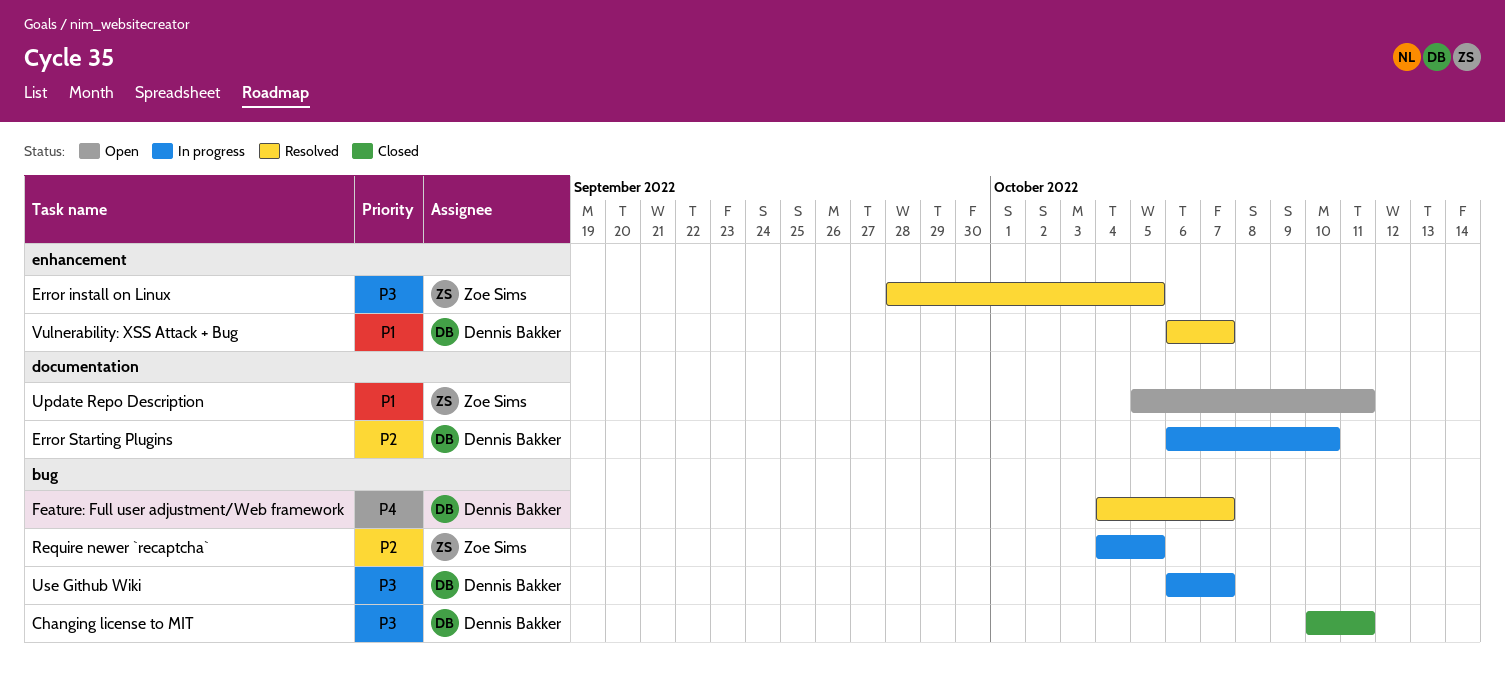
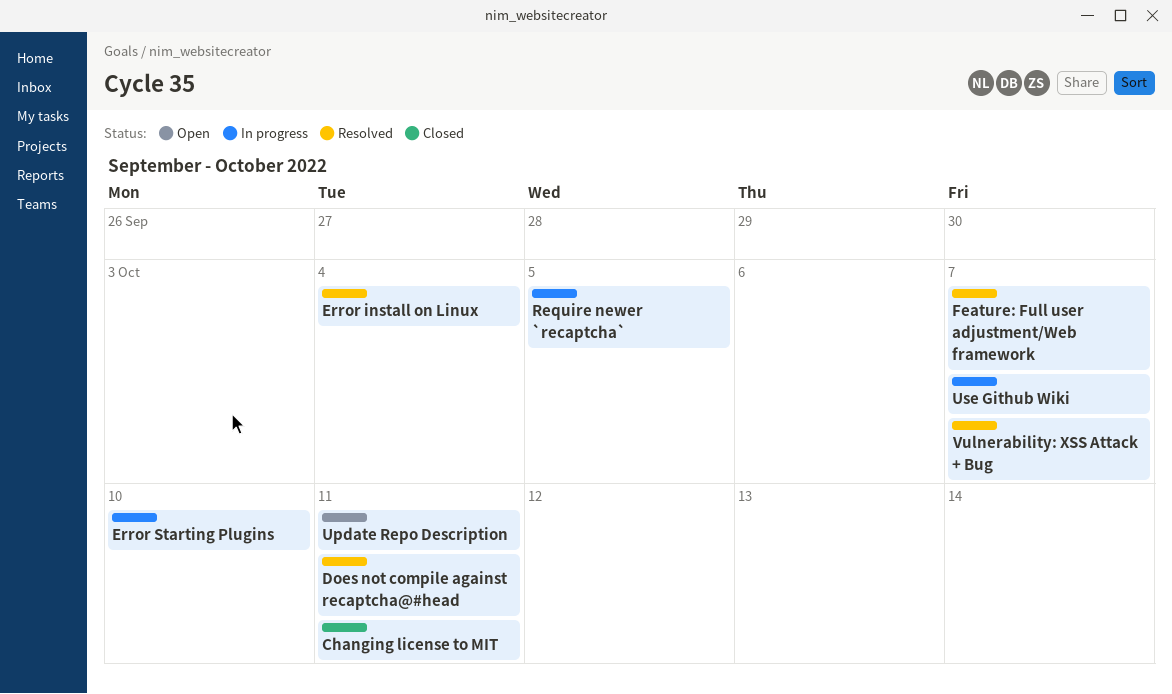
Does not compile against recaptcha@#head: none -> present
Error install on Linux, due: Oct 5 -> Oct 4

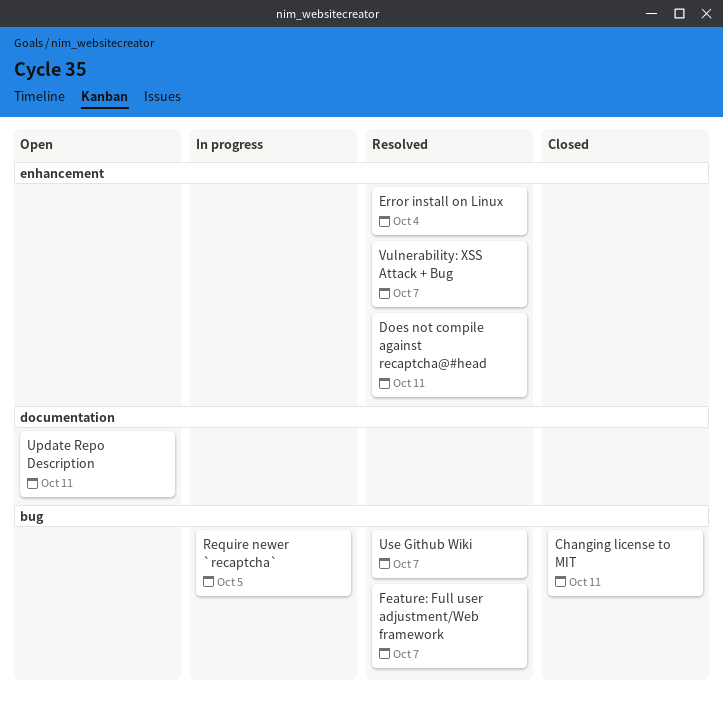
Error Starting Plugins: present -> none
Use Github Wiki, status: In progress -> Resolved

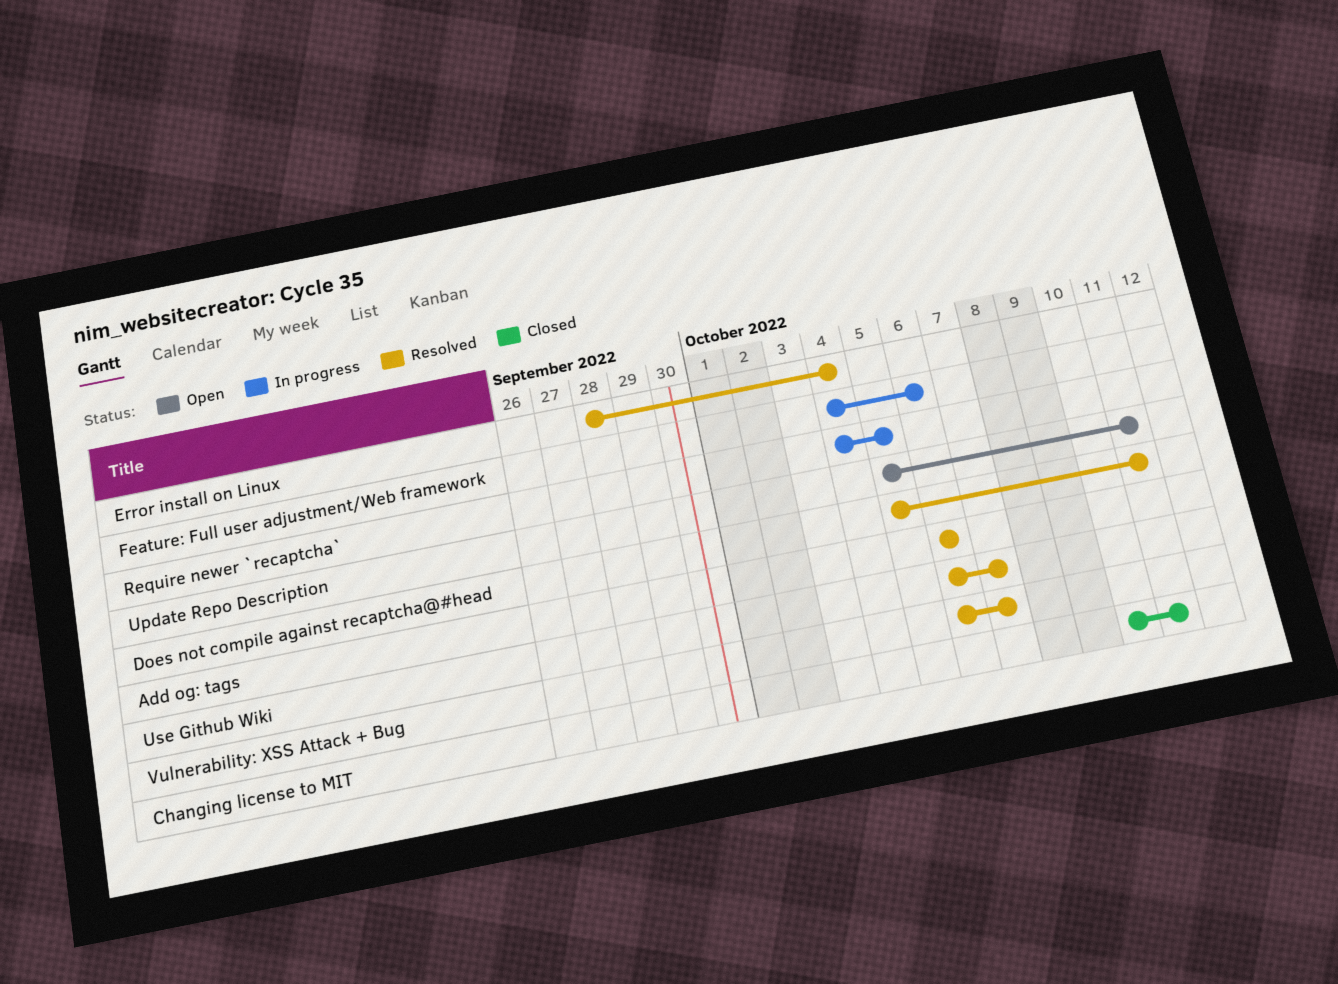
Add og: tags: none -> present
Feature: Full user adjustment/Web framework, status: Resolved -> In progress
Feature: Full user adjustment/Web framework, due: Oct 7 -> Oct 6

